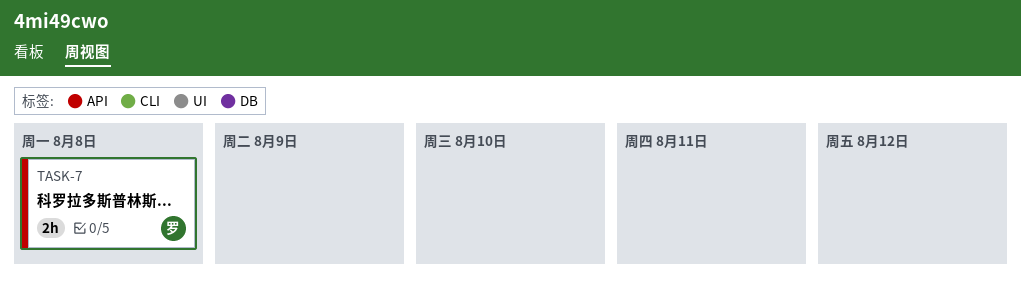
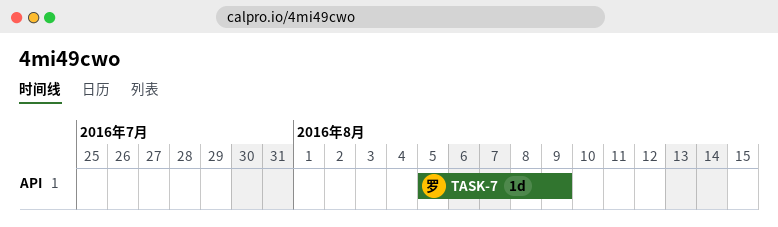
TASK-7, estimate: 2h -> 1d
TASK-7, due: Aug 8 -> Aug 9

